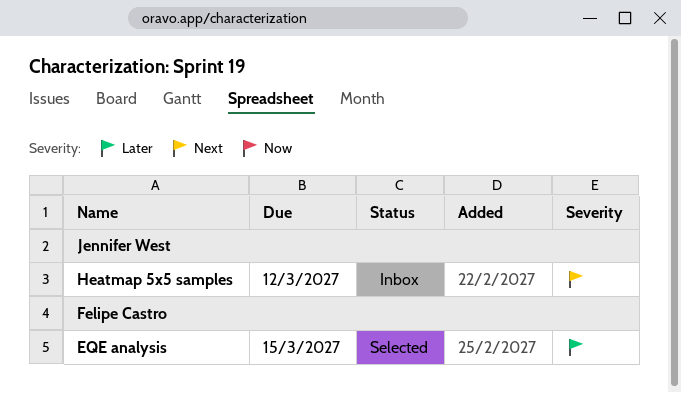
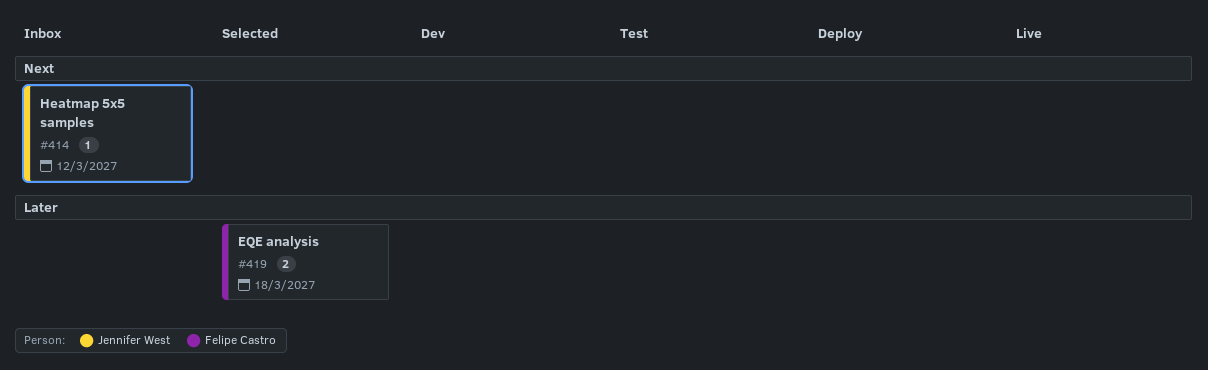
EQE analysis, due: Mar 15 -> Mar 18

